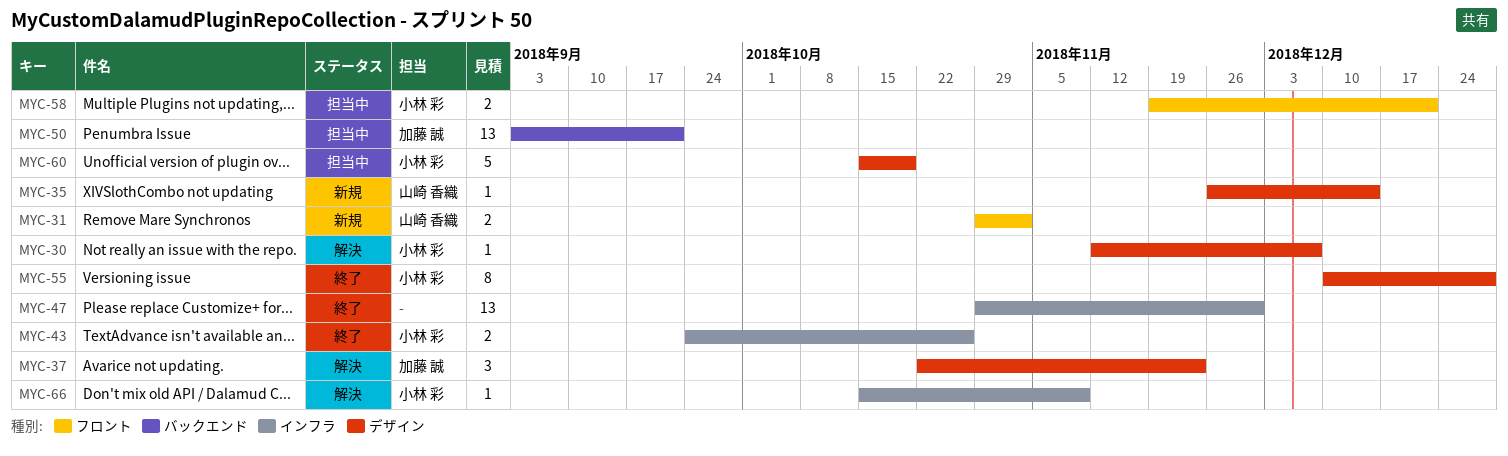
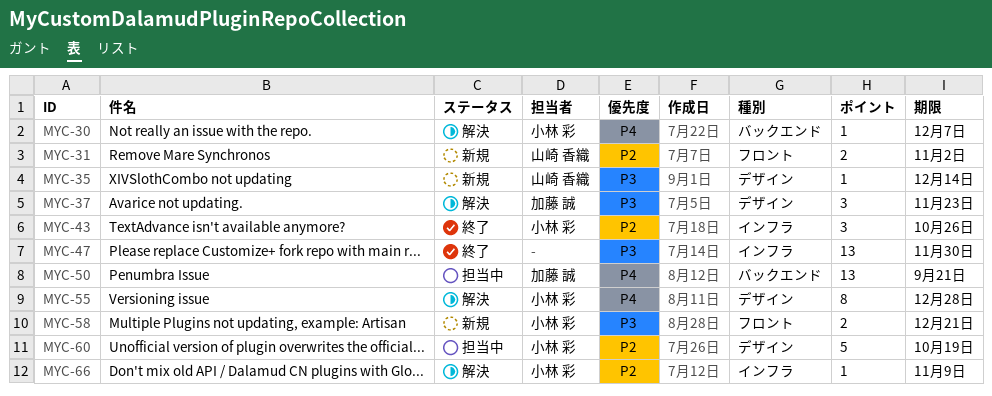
MYC-30, label: デザイン -> バックエンド
MYC-43, estimate: 2 -> 3
MYC-55, status: 終了 -> 解決
MYC-58, status: 担当中 -> 新規

